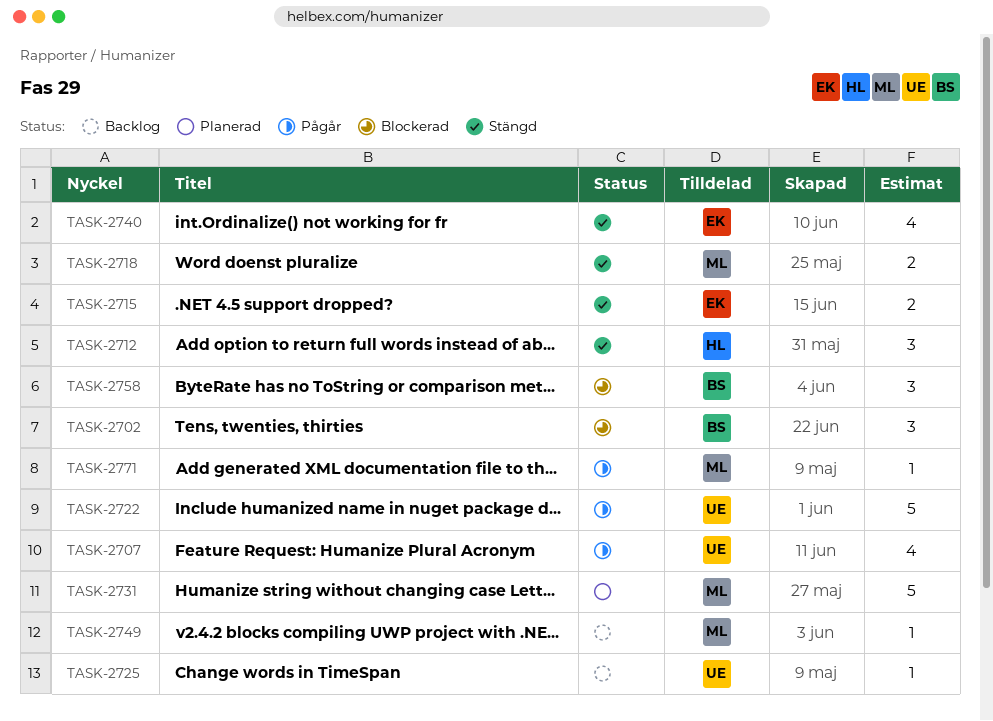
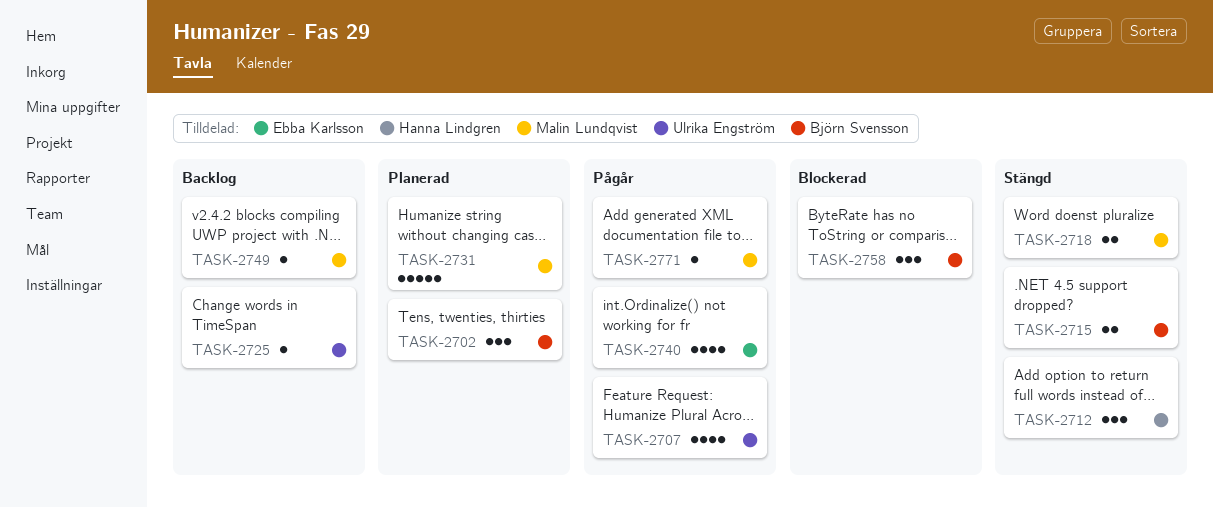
TASK-2702, status: Blockerad -> Planerad
TASK-2715, owner: Ebba Karlsson -> Björn Svensson
TASK-2722: present -> none
TASK-2740, status: Stängd -> Pågår

